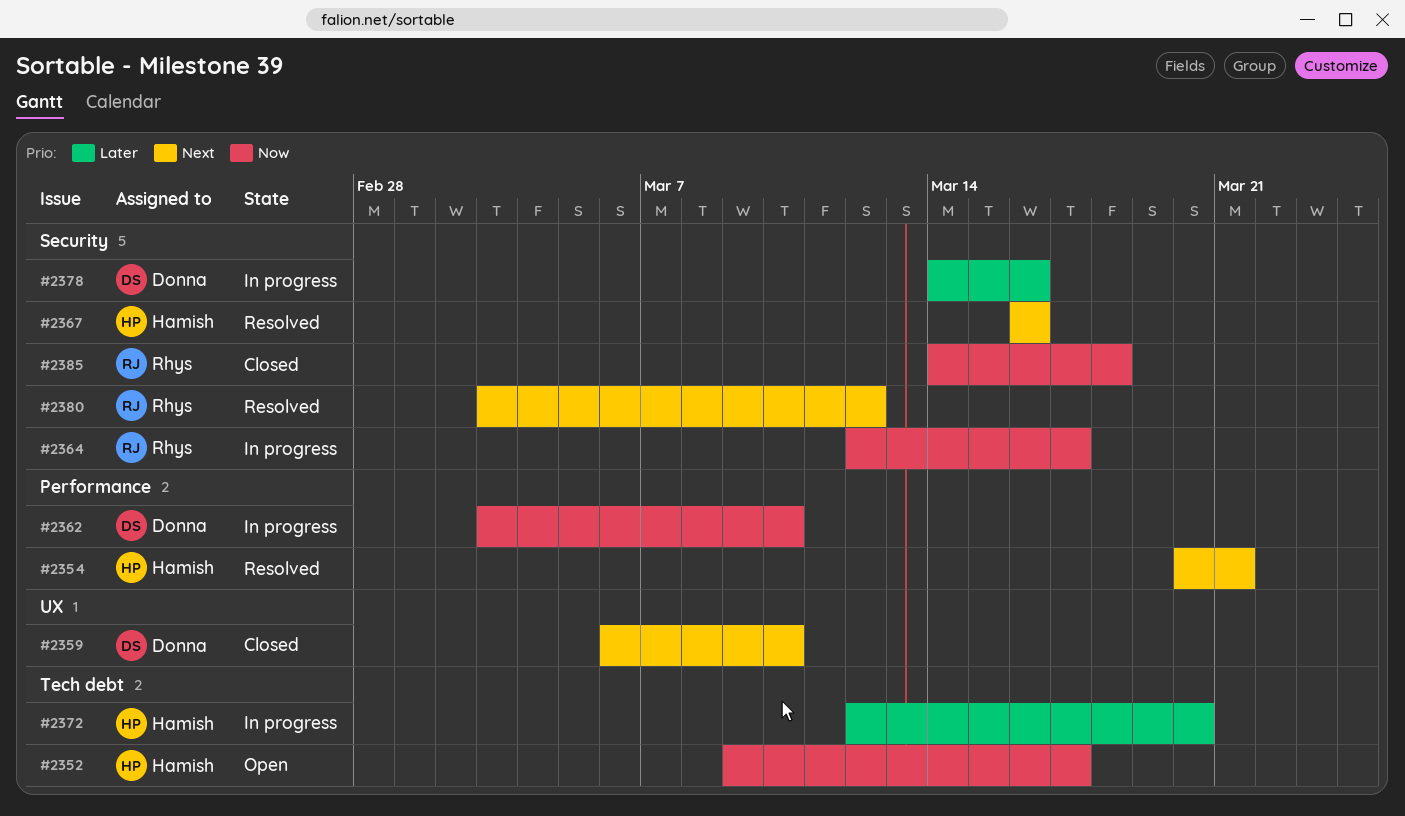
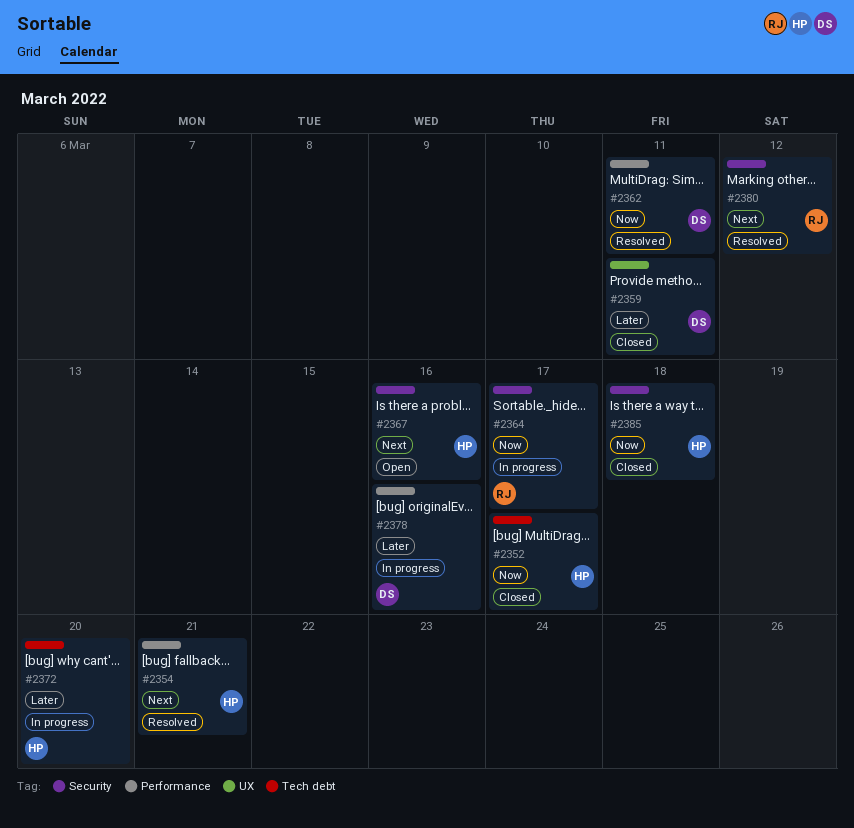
#2352, status: Open -> Closed
#2359, priority: Next -> Later
#2359, due: Mar 10 -> Mar 11
#2362, status: In progress -> Resolved
#2362, due: Mar 10 -> Mar 11
#2367, status: Resolved -> Open
#2378, label: Security -> Performance
#2385, owner: Rhys -> Hamish

